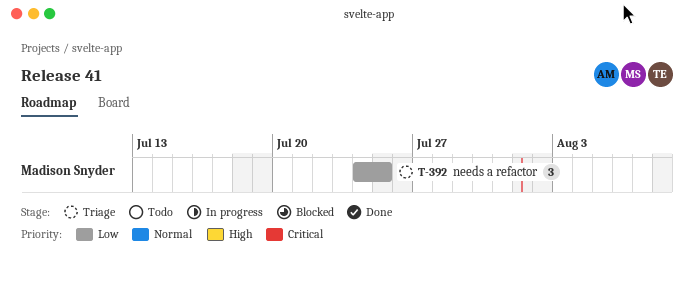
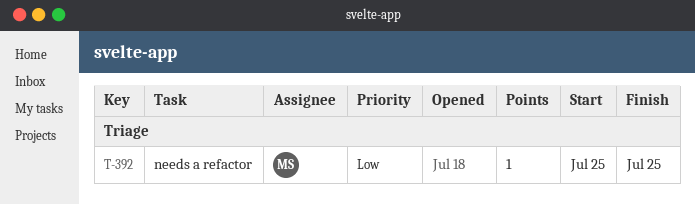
T-392, estimate: 3 -> 1
T-392, start: Jul 24 -> Jul 25

